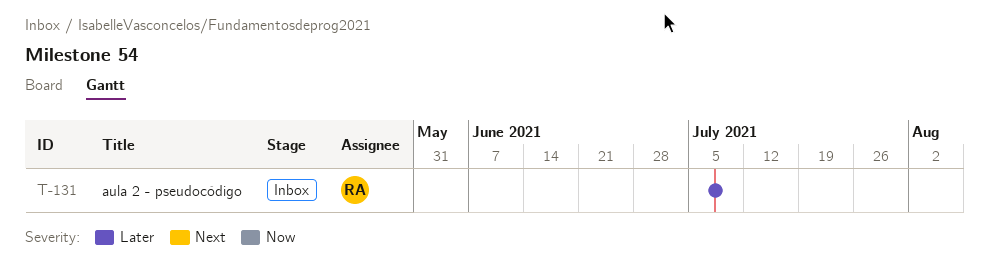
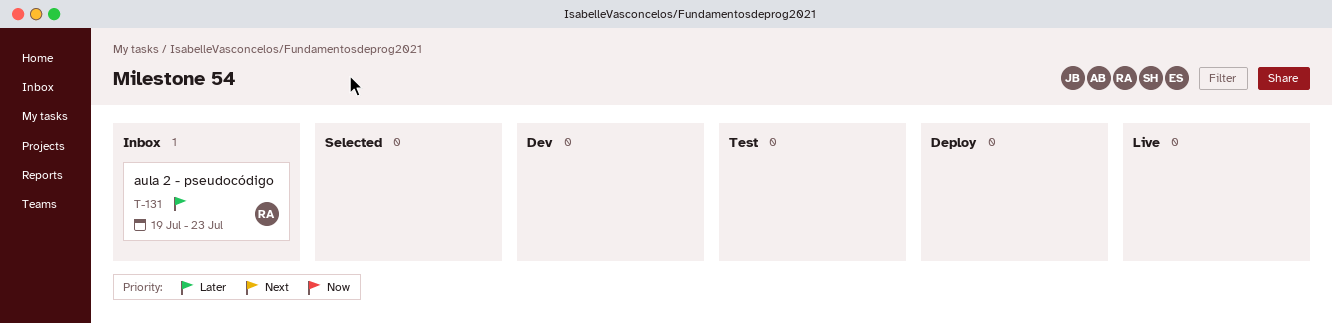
T-131, start: Jul 5 -> Jul 19
T-131, due: Jul 9 -> Jul 23

